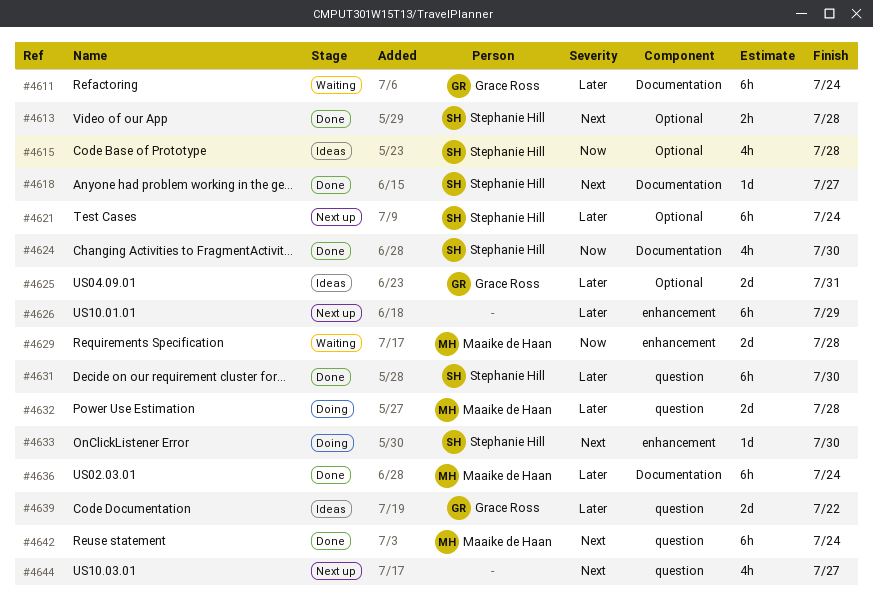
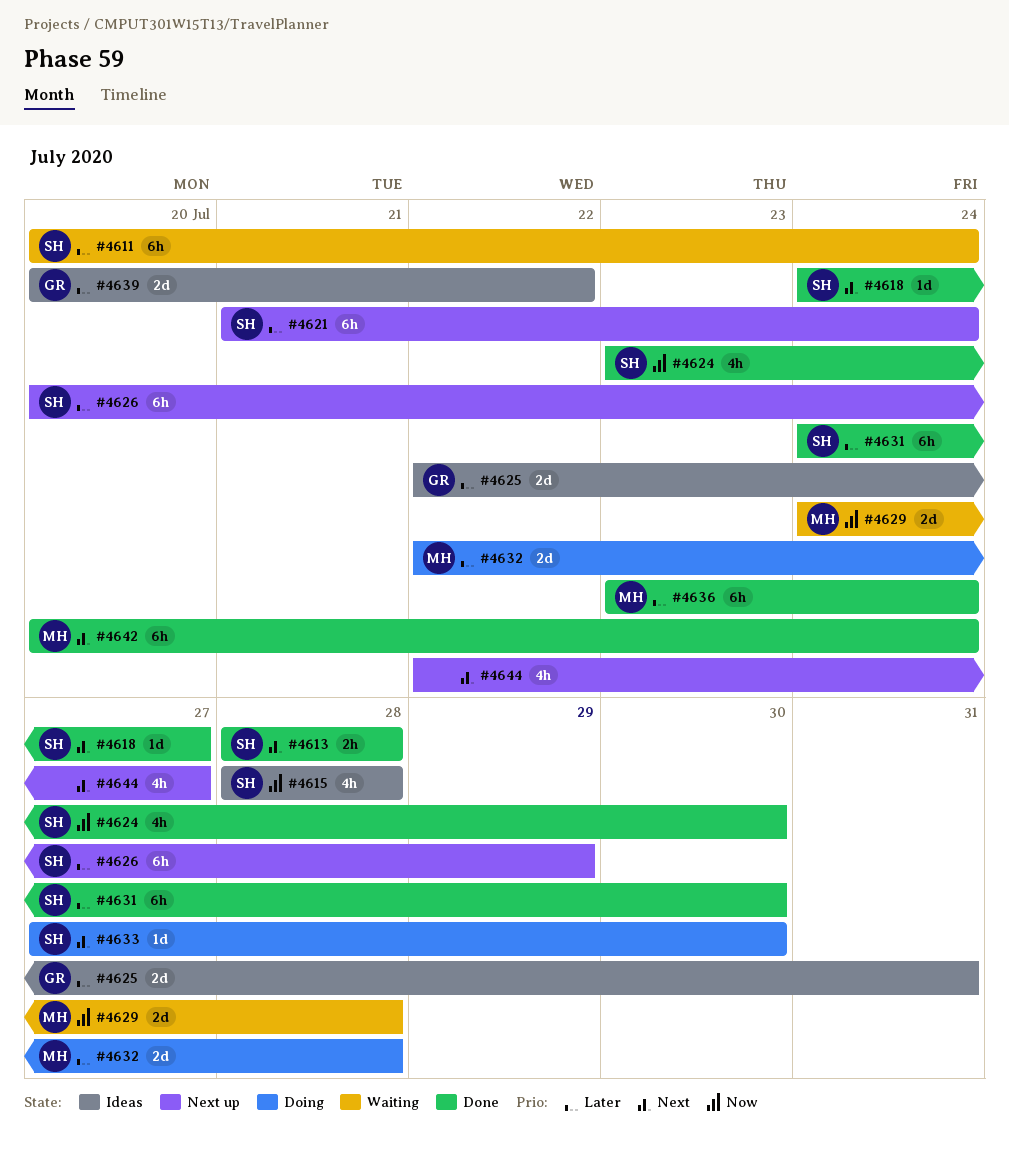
#4611, owner: Grace Ross -> Stephanie Hill
#4626, owner: none -> Stephanie Hill

